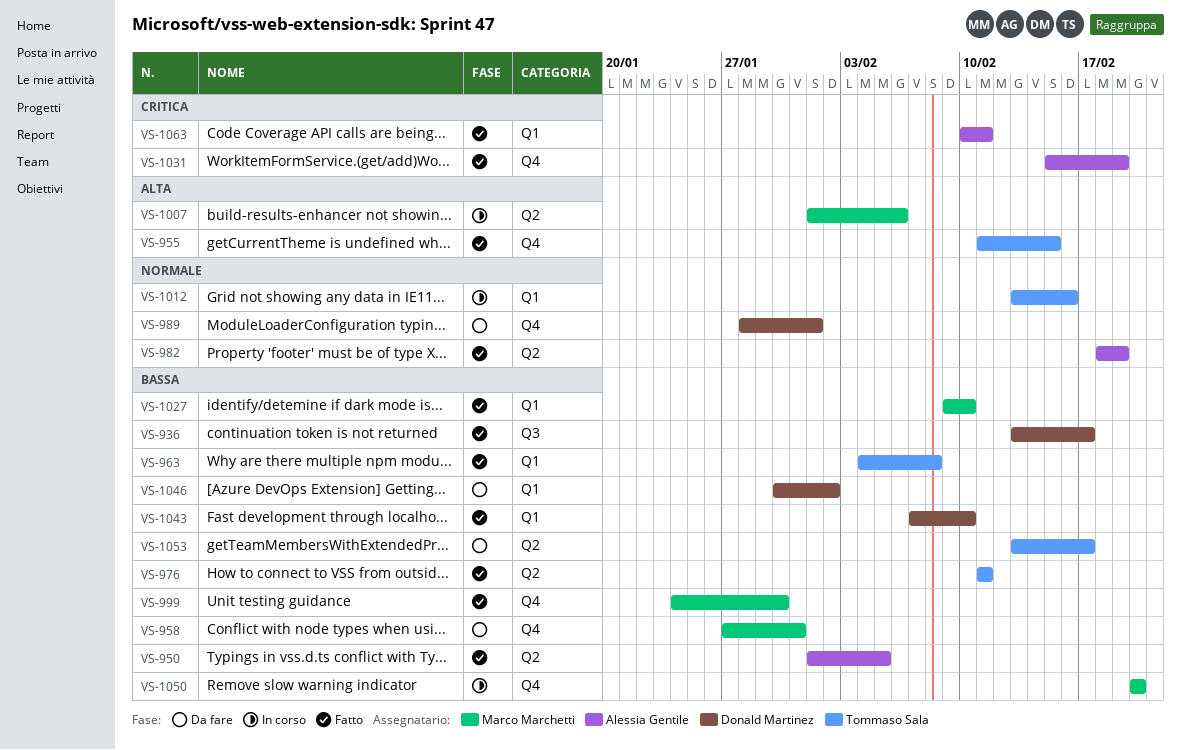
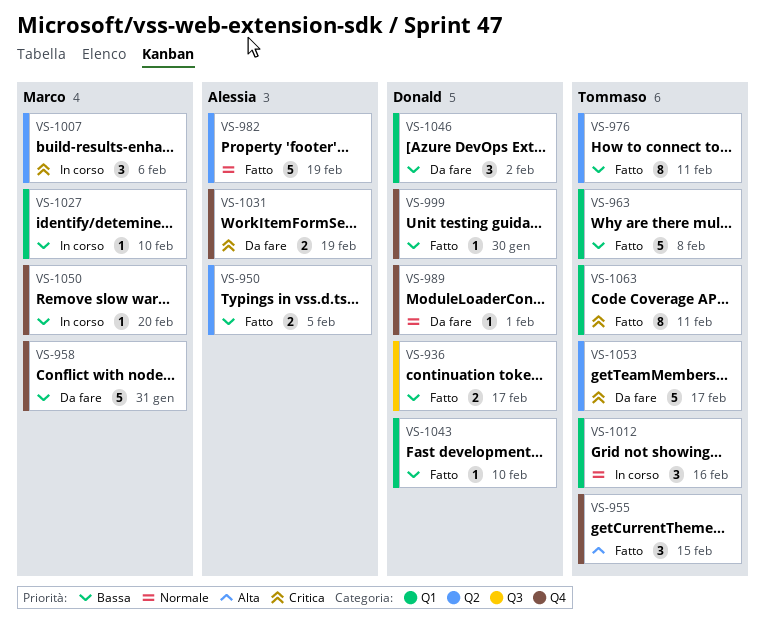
VS-999, owner: Marco Marchetti -> Donald Martinez
VS-1007, priority: Alta -> Critica
VS-1027, status: Fatto -> In corso
VS-1031, status: Fatto -> Da fare
VS-1053, priority: Bassa -> Critica
VS-1063, owner: Alessia Gentile -> Tommaso Sala

